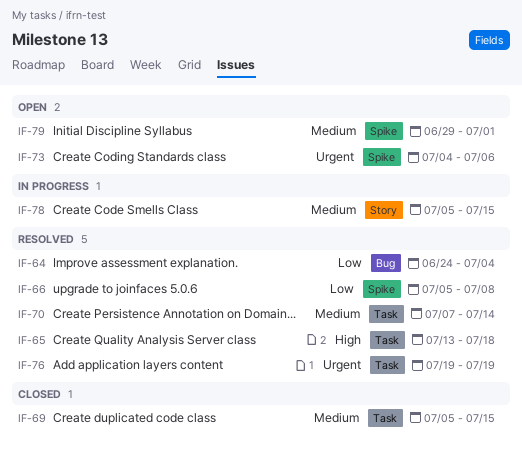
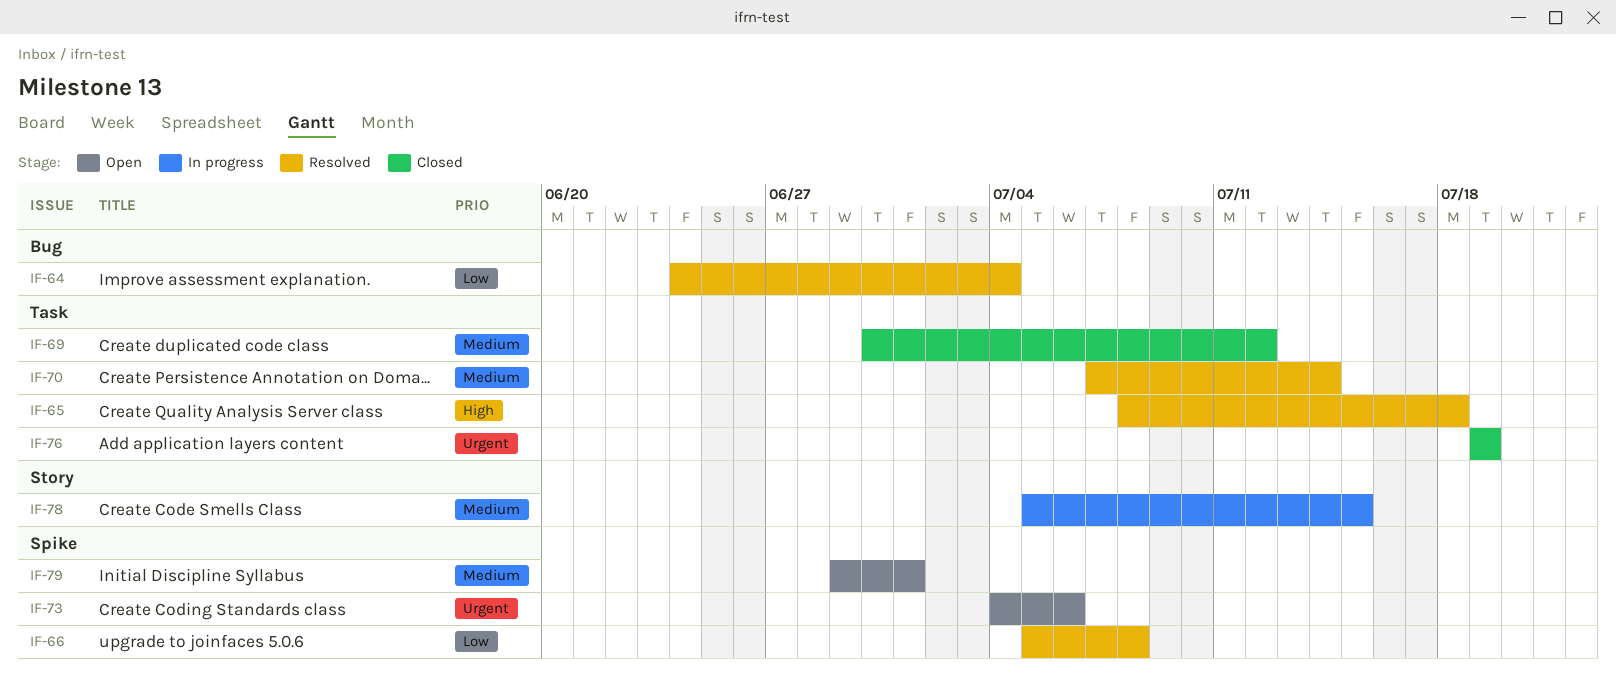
IF-65, start: Jul 13 -> Jul 8
IF-69, start: Jul 5 -> Jun 30
IF-69, due: Jul 15 -> Jul 12
IF-76, status: Resolved -> Closed

